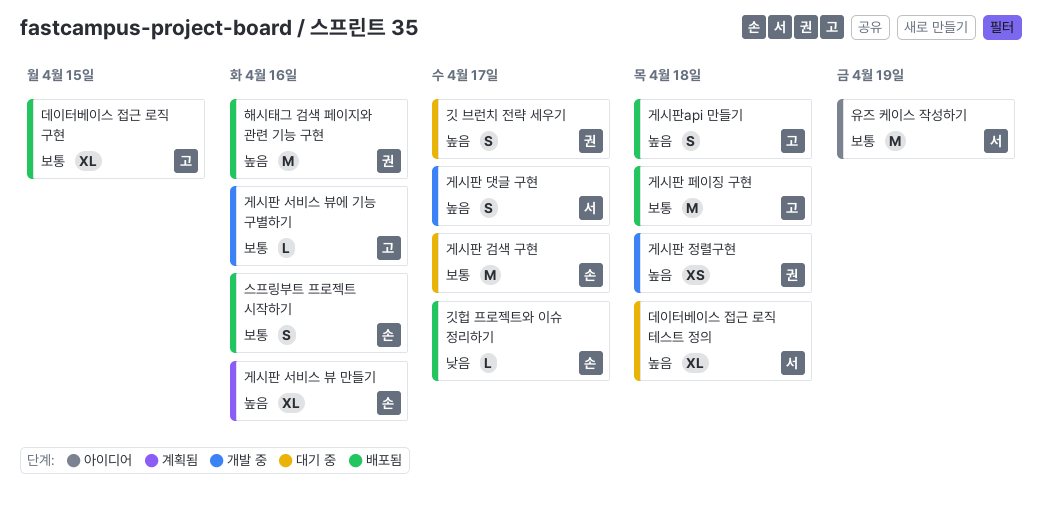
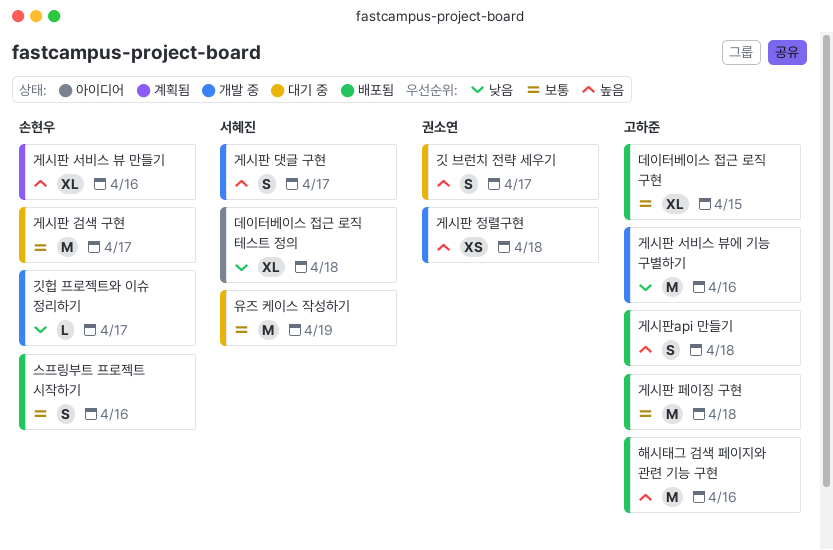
게시판 서비스 뷰에 기능 구별하기, priority: 보통 -> 낮음
게시판 서비스 뷰에 기능 구별하기, estimate: L -> M
깃헙 프로젝트와 이슈 정리하기, status: 배포됨 -> 개발 중
데이터베이스 접근 로직 테스트 정의, status: 대기 중 -> 아이디어
데이터베이스 접근 로직 테스트 정의, priority: 높음 -> 낮음
유즈 케이스 작성하기, status: 아이디어 -> 대기 중
해시태그 검색 페이지와 관련 기능 구현, owner: 권소연 -> 고하준

